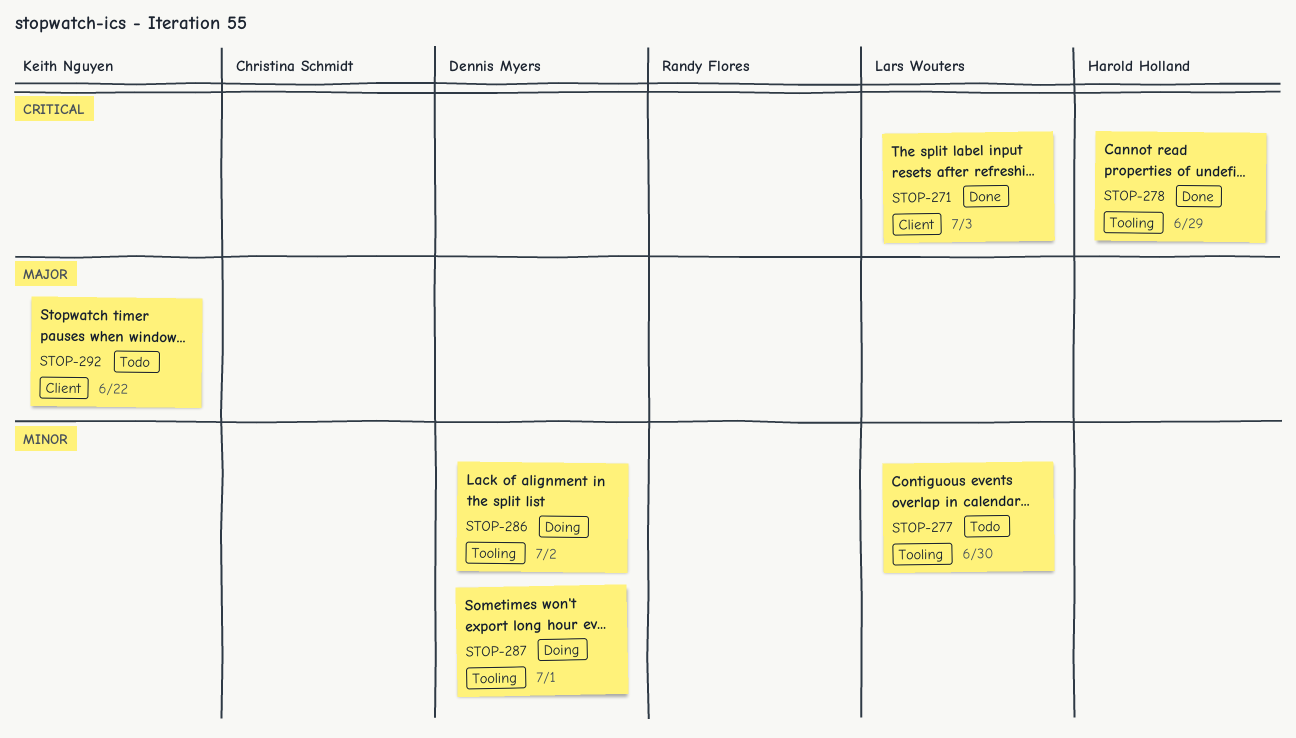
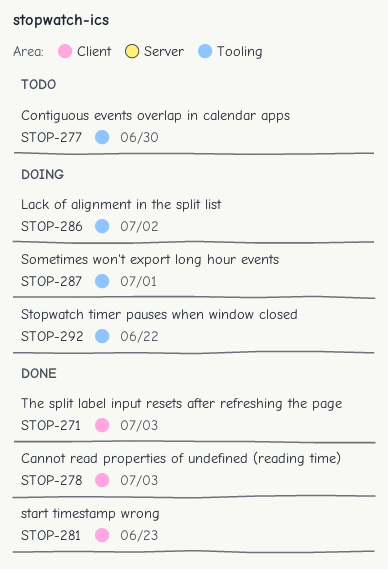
STOP-278, label: Tooling -> Client
STOP-278, due: Jun 29 -> Jul 3
STOP-281: none -> present
STOP-292, status: Todo -> Doing
STOP-292, label: Client -> Tooling

